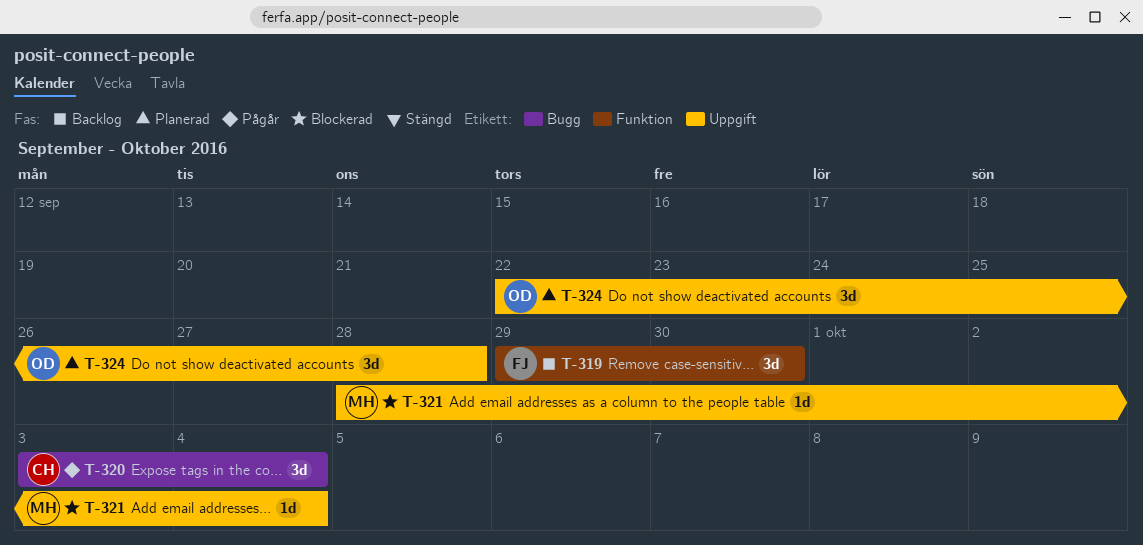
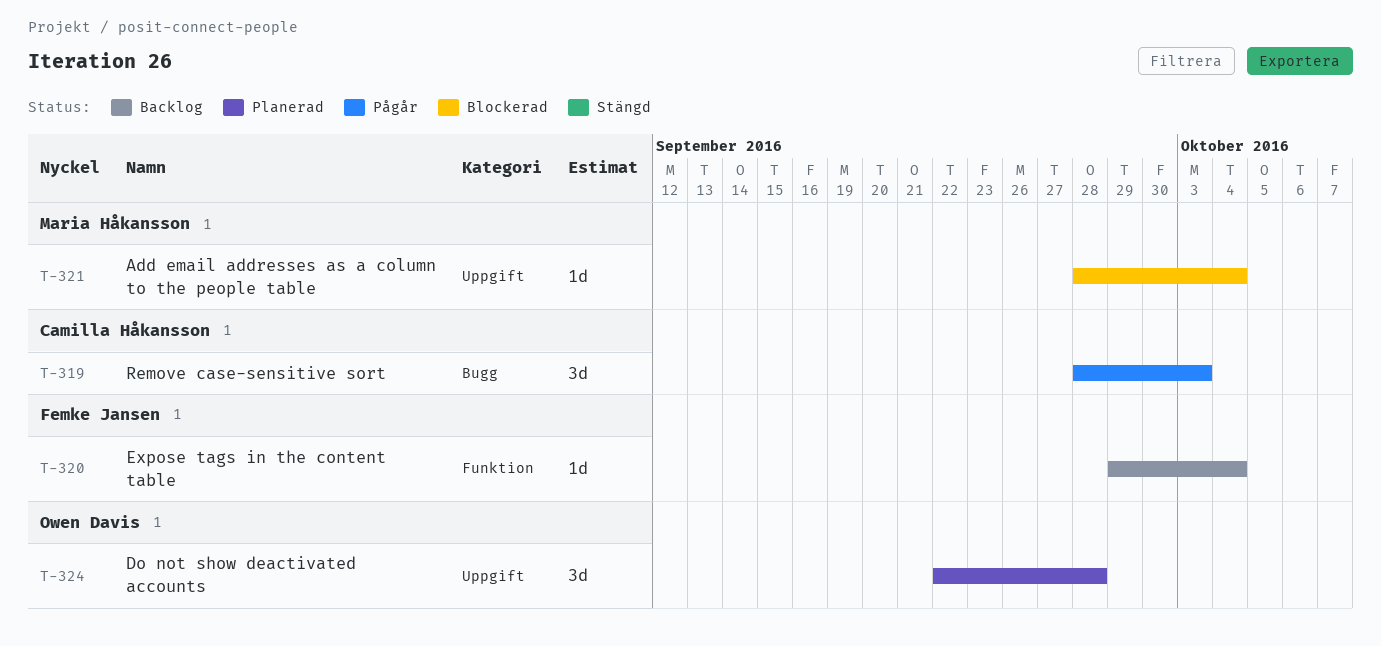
T-319, status: Backlog -> Pågår
T-319, owner: Femke Jansen -> Camilla Håkansson
T-319, label: Funktion -> Bugg
T-319, start: Sep 29 -> Sep 28
T-319, due: Sep 30 -> Oct 3
T-320, status: Pågår -> Backlog
T-320, owner: Camilla Håkansson -> Femke Jansen
T-320, label: Bugg -> Funktion
T-320, estimate: 3d -> 1d
T-320, start: Oct 3 -> Sep 29

